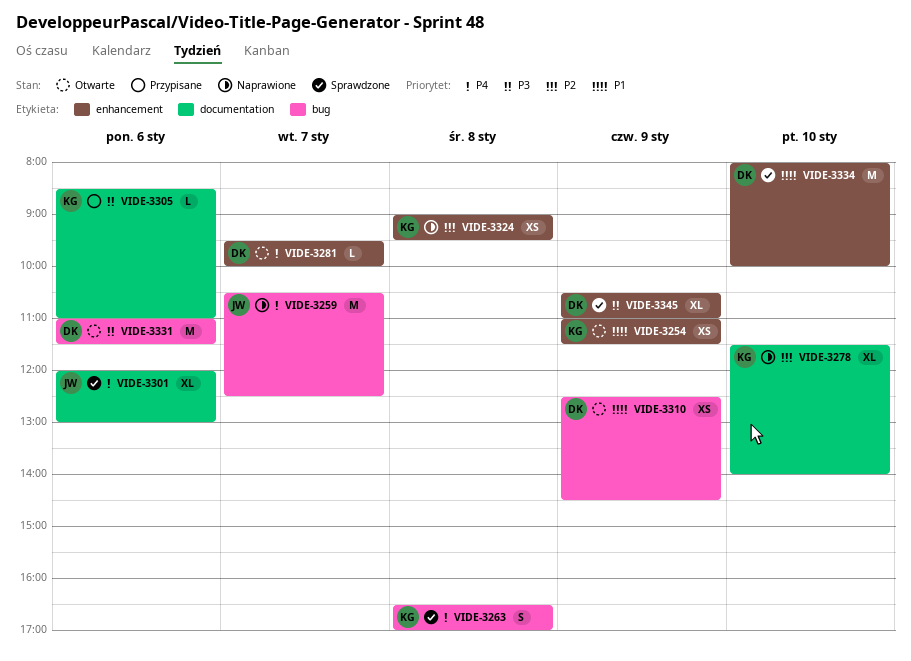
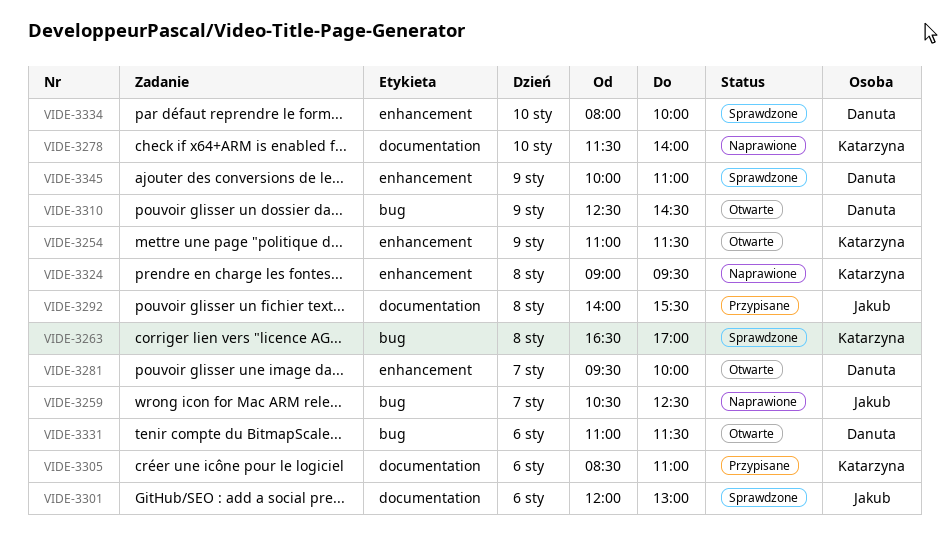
VIDE-3292: none -> present
VIDE-3345, begins: 10:30 -> 10:00

